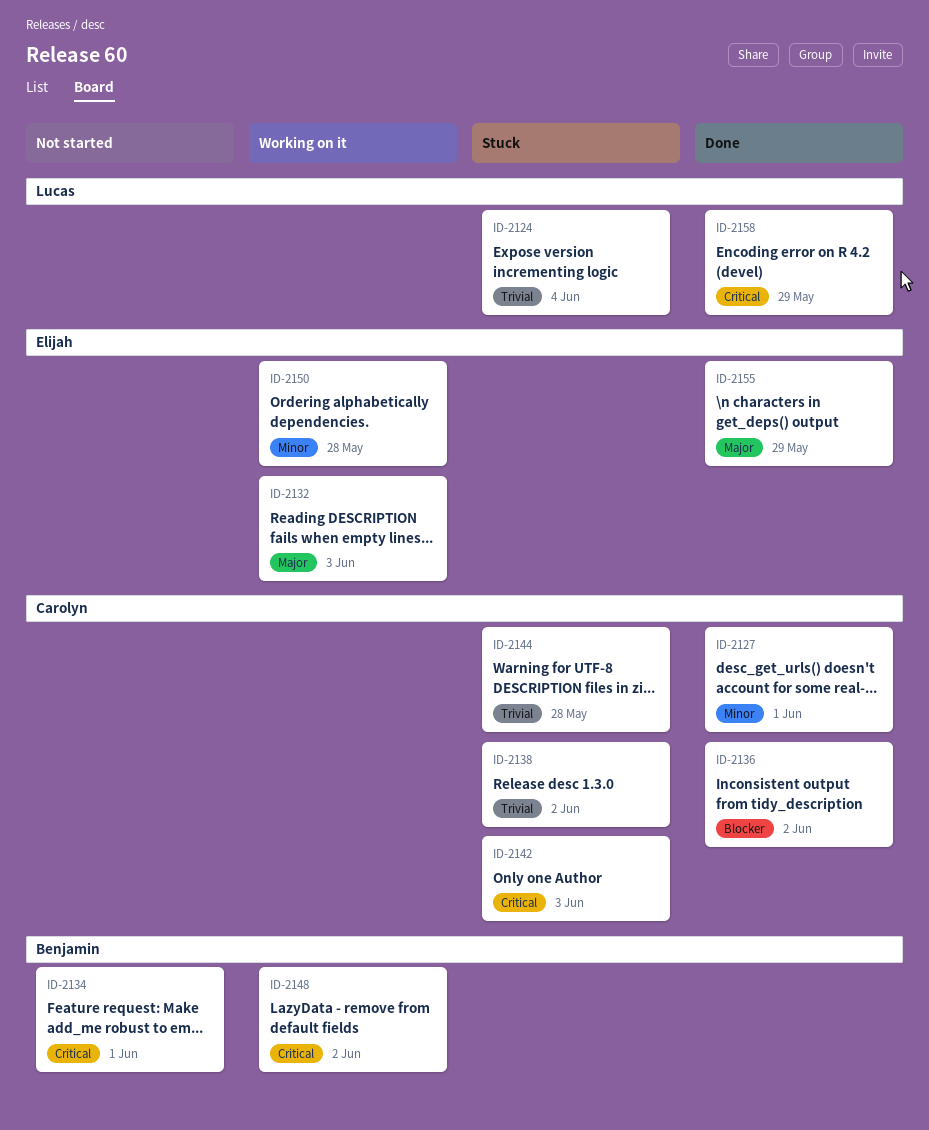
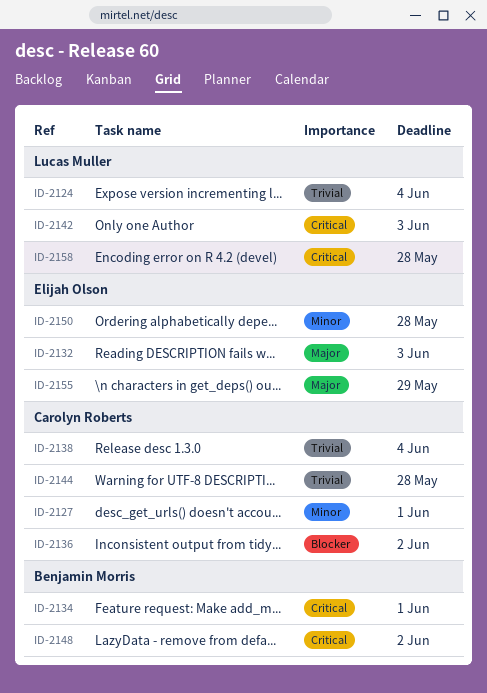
ID-2138, due: Jun 2 -> Jun 4
ID-2142, owner: Carolyn Roberts -> Lucas Muller
ID-2158, due: May 29 -> May 28

